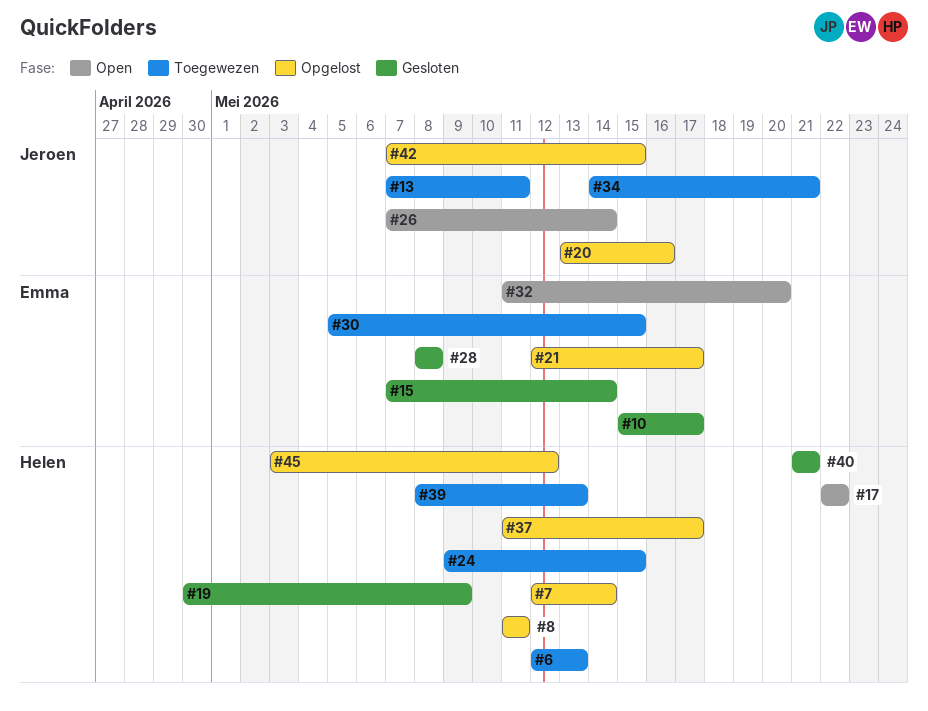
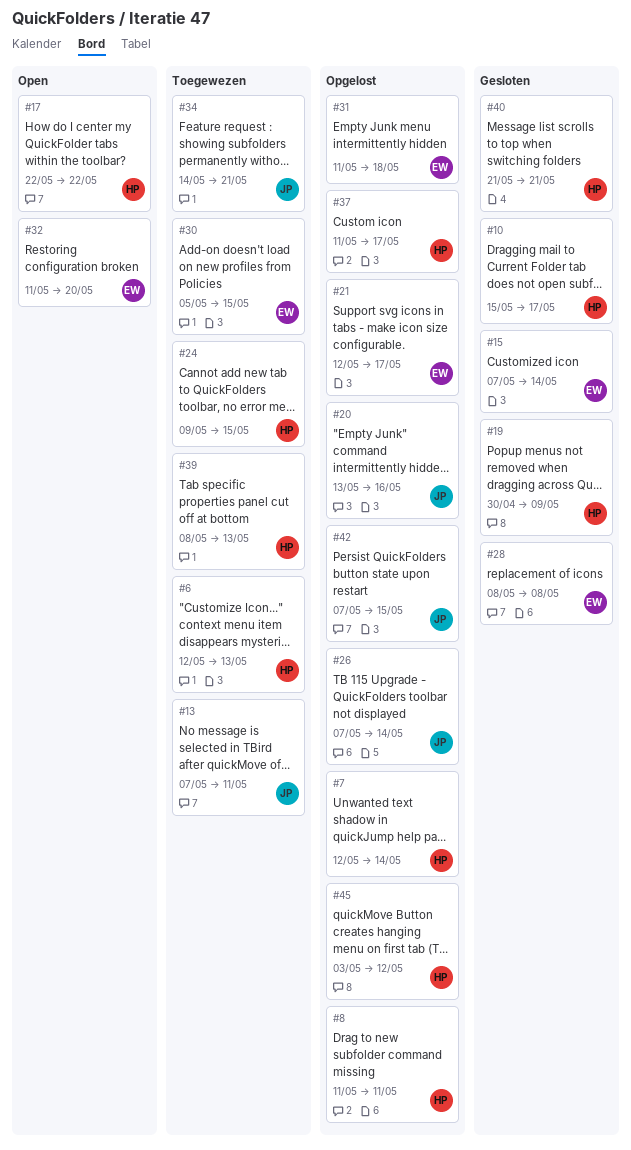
#10, owner: Emma -> Helen
#26, status: Open -> Opgelost
#31: none -> present

